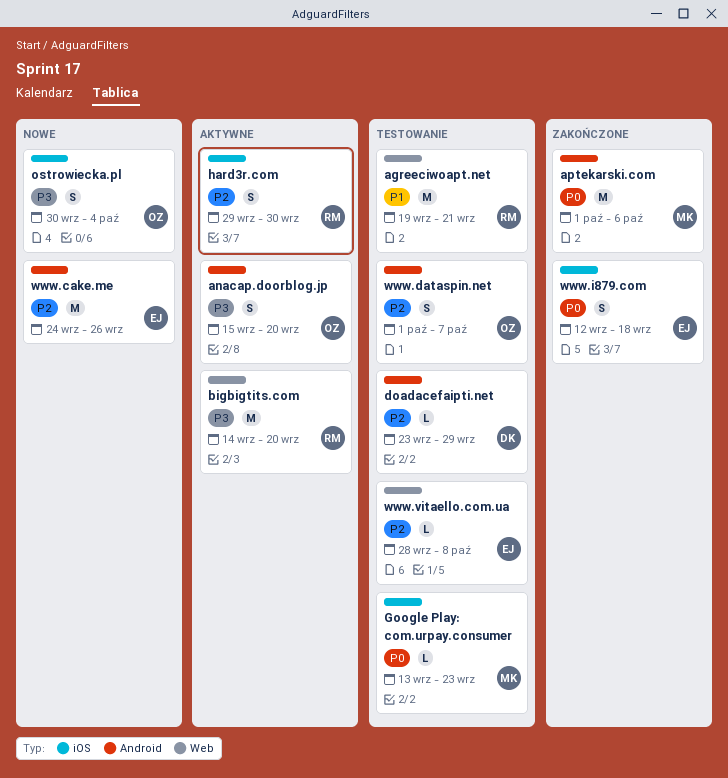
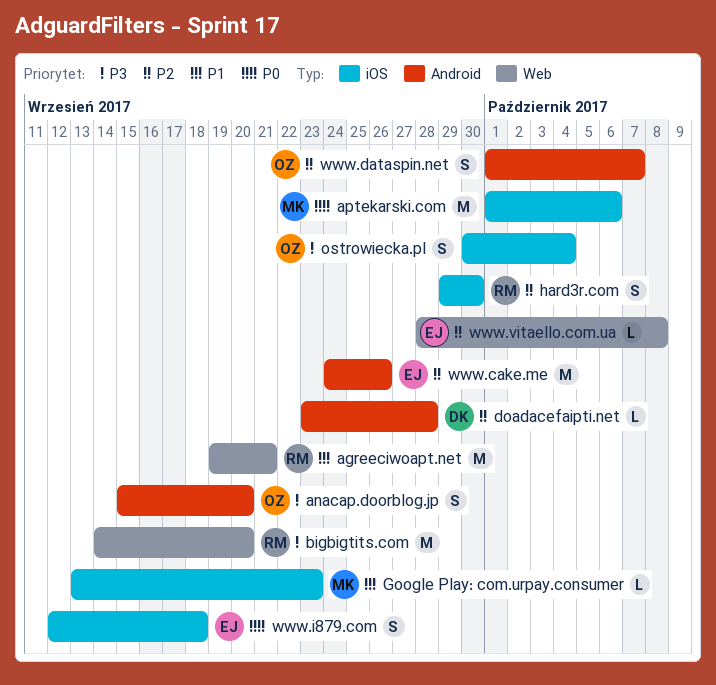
aptekarski.com, label: Android -> iOS
doadacefaipti.net, due: Sep 29 -> Sep 28
Google Play: com.urpay.consumer, priority: P0 -> P1

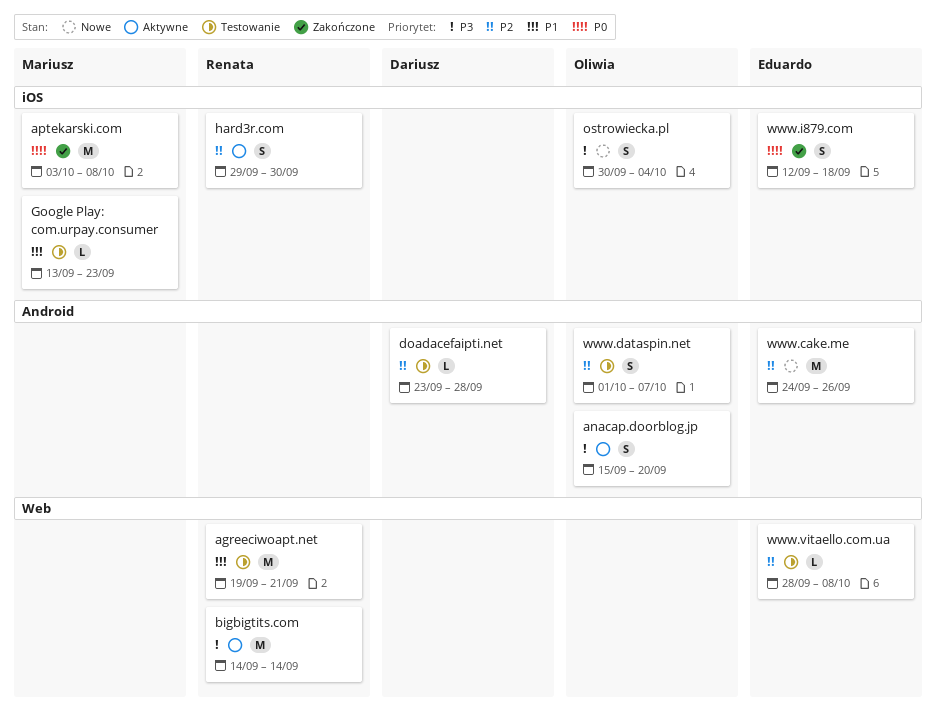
aptekarski.com, start: Oct 1 -> Oct 3
aptekarski.com, due: Oct 6 -> Oct 8
bigbigtits.com, due: Sep 20 -> Sep 14

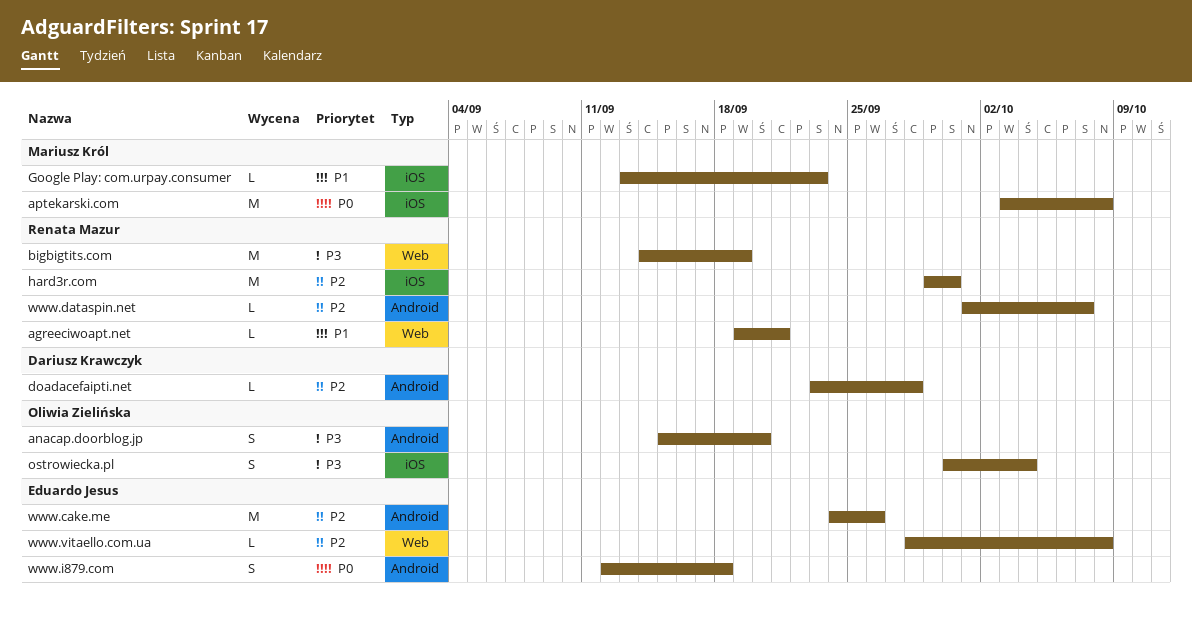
agreeciwoapt.net, estimate: M -> L
bigbigtits.com, due: Sep 14 -> Sep 19
hard3r.com, estimate: S -> M
www.dataspin.net, owner: Oliwia Zielińska -> Renata Mazur
www.dataspin.net, estimate: S -> L
www.i879.com, label: iOS -> Android

